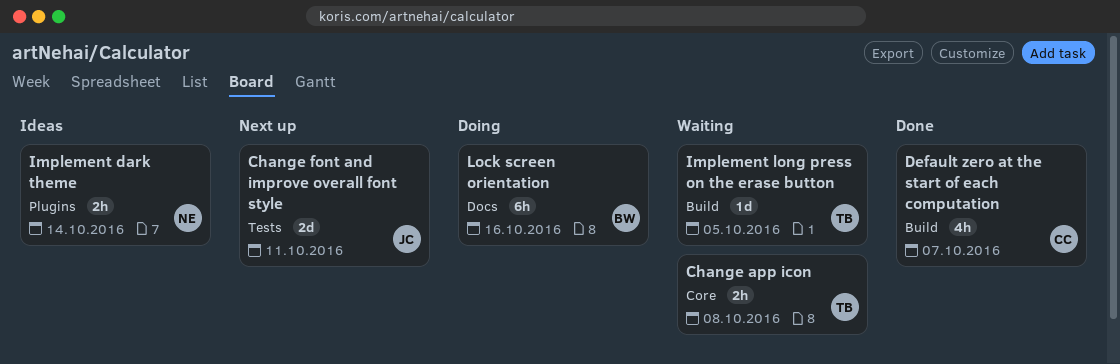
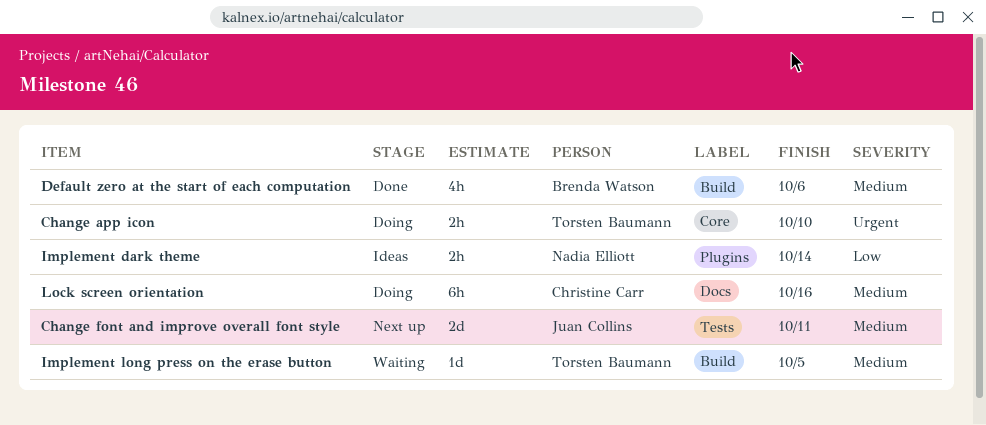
Change app icon, status: Waiting -> Doing
Change app icon, due: Oct 8 -> Oct 10
Default zero at the start of each computation, owner: Christine Carr -> Brenda Watson
Default zero at the start of each computation, due: Oct 7 -> Oct 6
Lock screen orientation, owner: Brenda Watson -> Christine Carr

